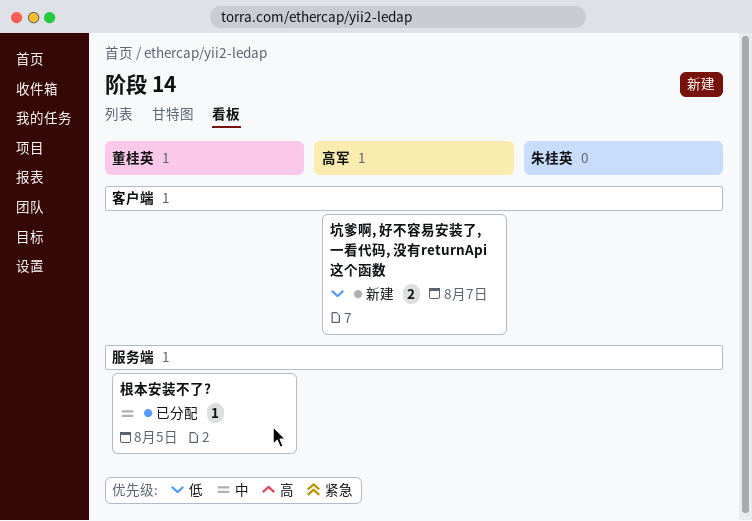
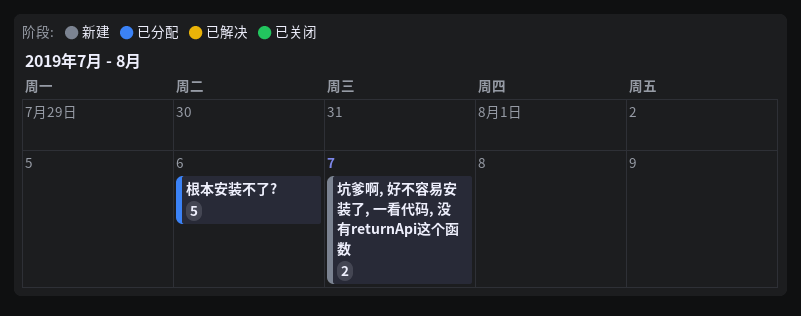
根本安装不了?, estimate: 1 -> 5
根本安装不了?, due: Aug 5 -> Aug 6

